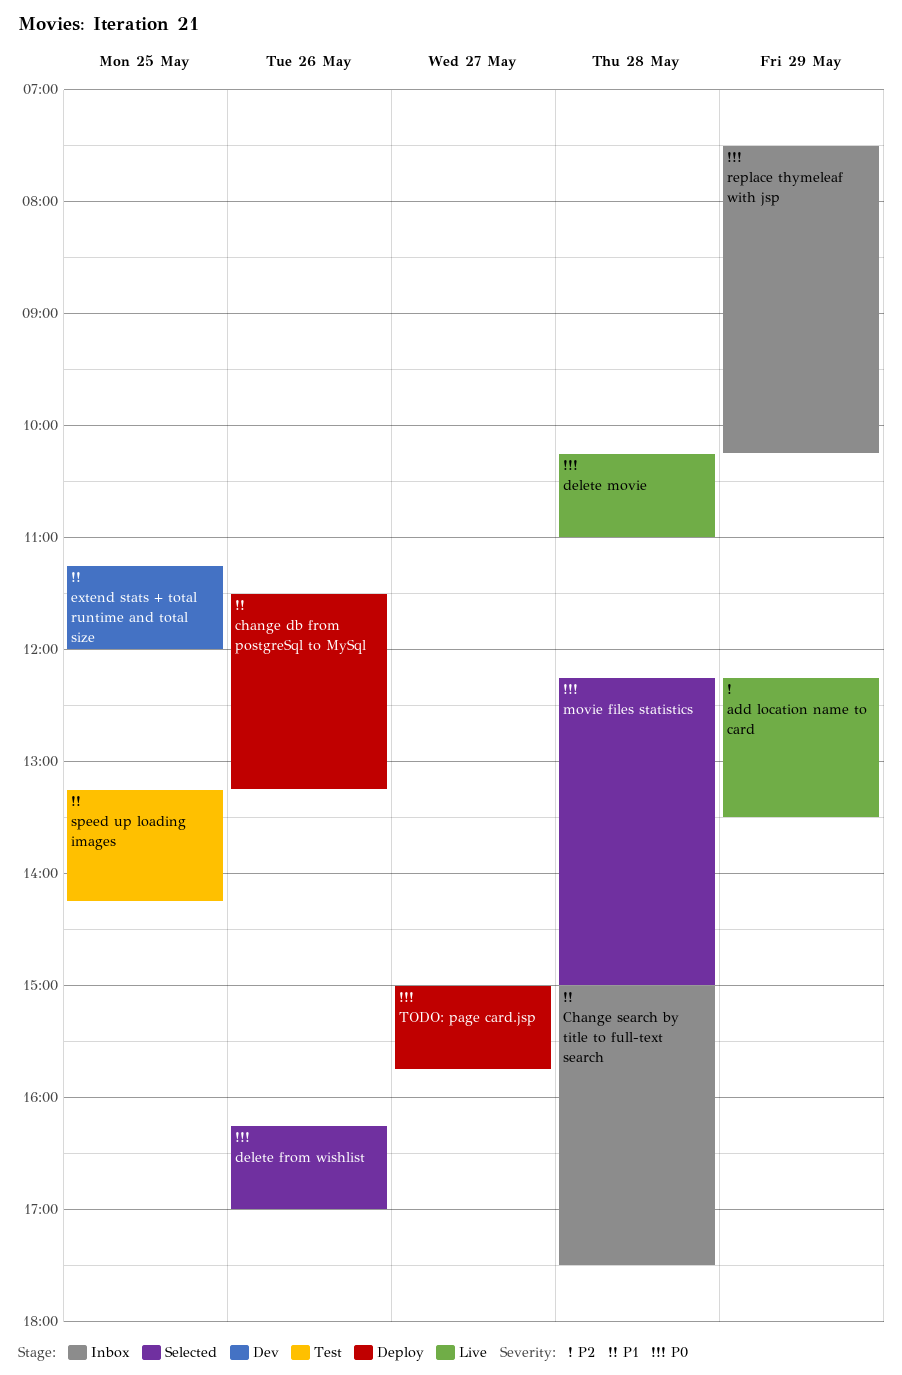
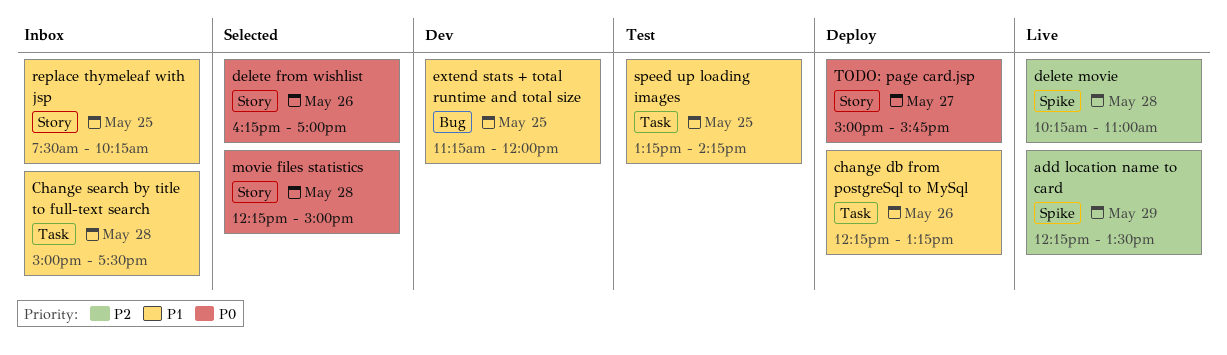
change db from postgreSql to MySql, begins: 11:30 -> 12:15
delete movie, priority: P0 -> P2
replace thymeleaf with jsp, priority: P0 -> P1
replace thymeleaf with jsp, day: May 29 -> May 25

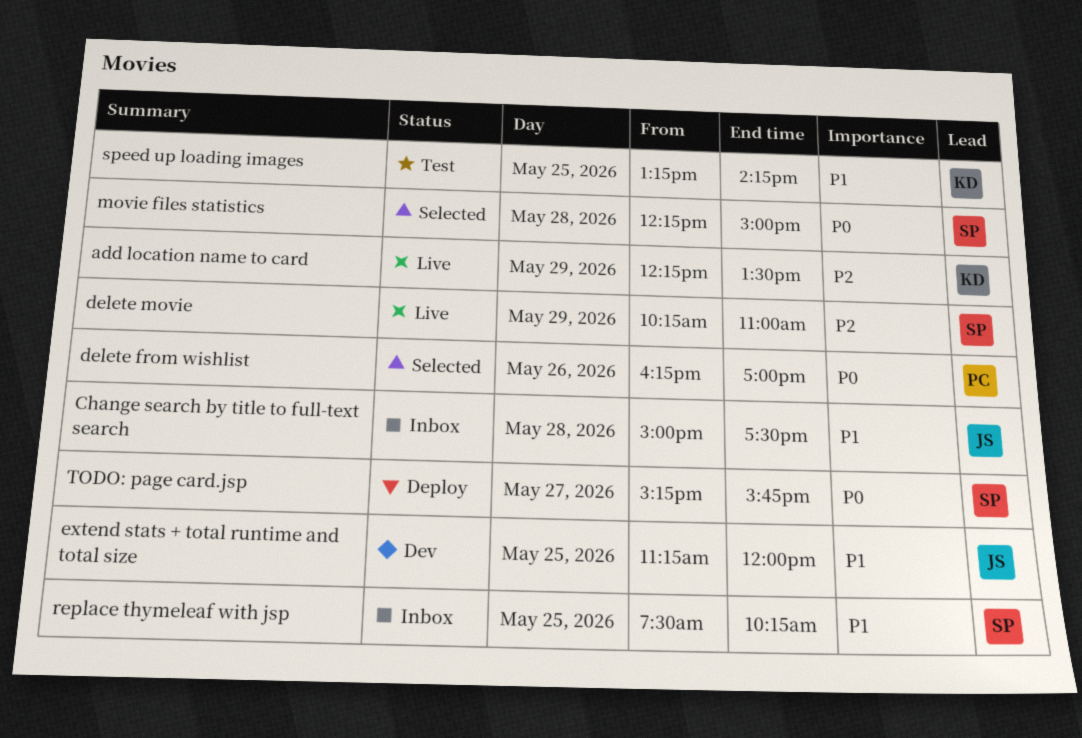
change db from postgreSql to MySql: present -> none
delete movie, day: May 28 -> May 29
TODO: page card.jsp, begins: 15:00 -> 15:15

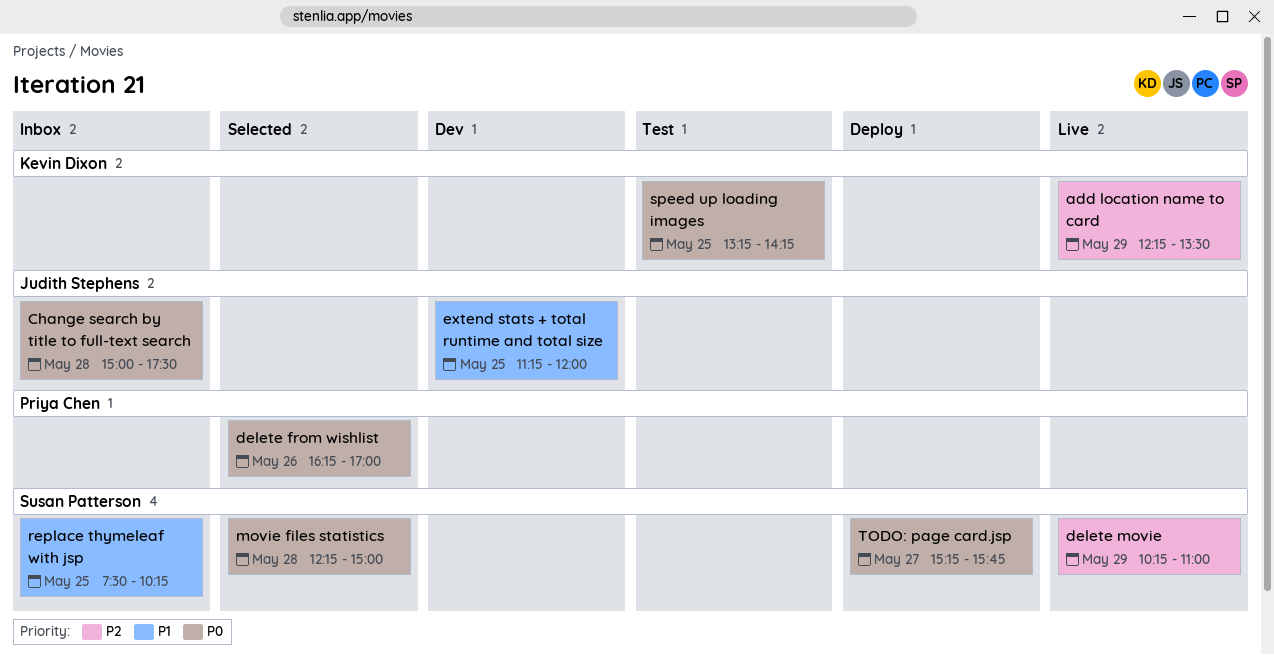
Change search by title to full-text search, priority: P1 -> P0
speed up loading images, priority: P1 -> P0

